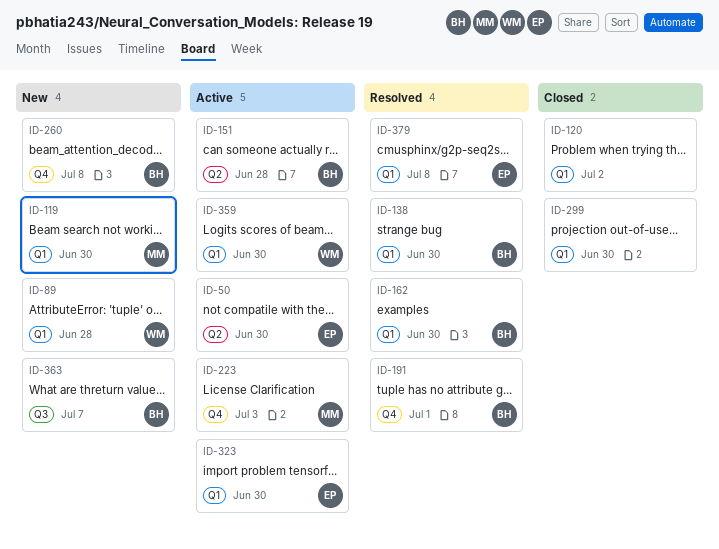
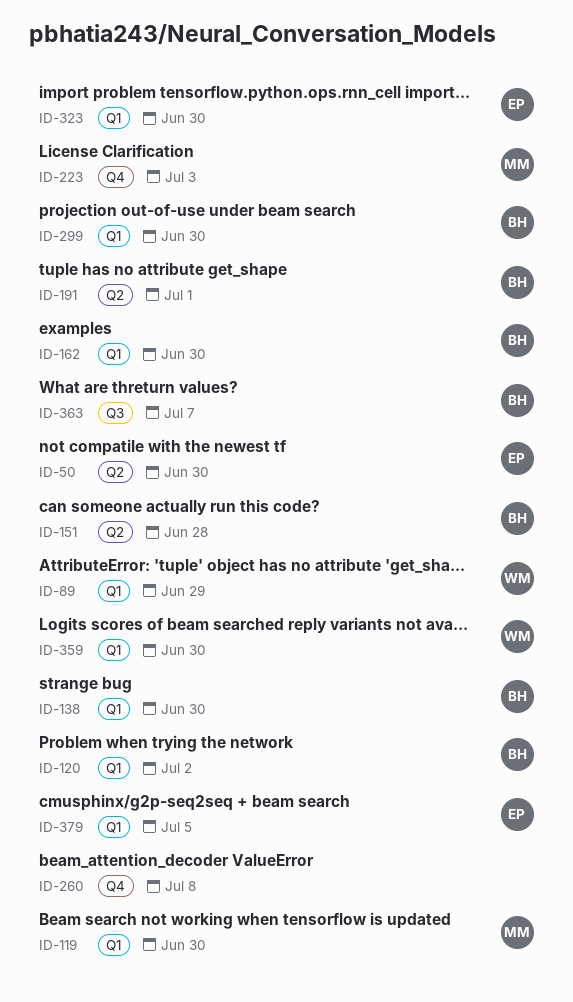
ID-89, due: Jun 28 -> Jun 29
ID-120, owner: none -> BH
ID-191, label: Q4 -> Q2
ID-260, owner: BH -> none
ID-299, owner: none -> BH
ID-379, due: Jul 8 -> Jul 5

